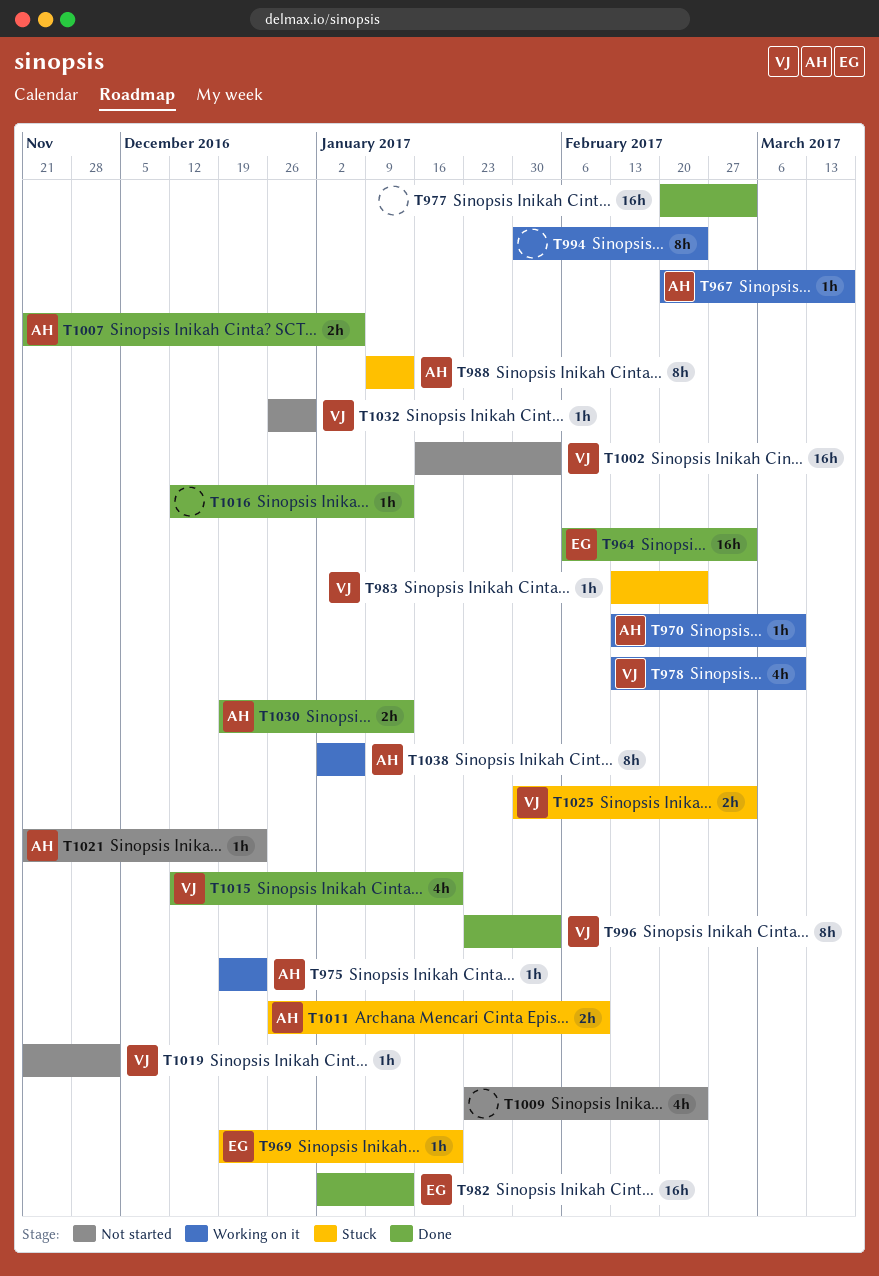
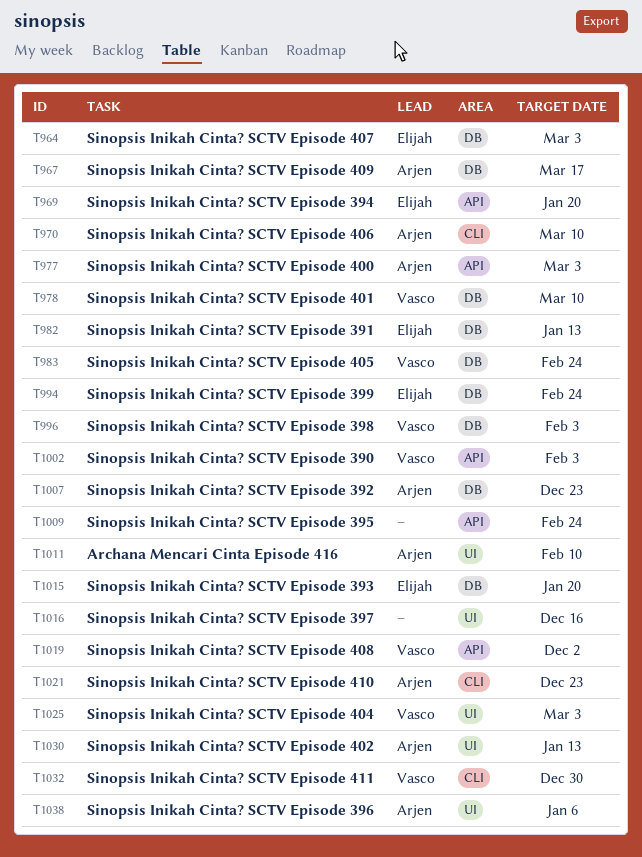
T975: present -> none
T977, owner: none -> Arjen
T988: present -> none
T994, owner: none -> Elijah
T1007, due: Jan 6 -> Dec 23
T1015, owner: Vasco -> Elijah
T1016, due: Jan 13 -> Dec 16

